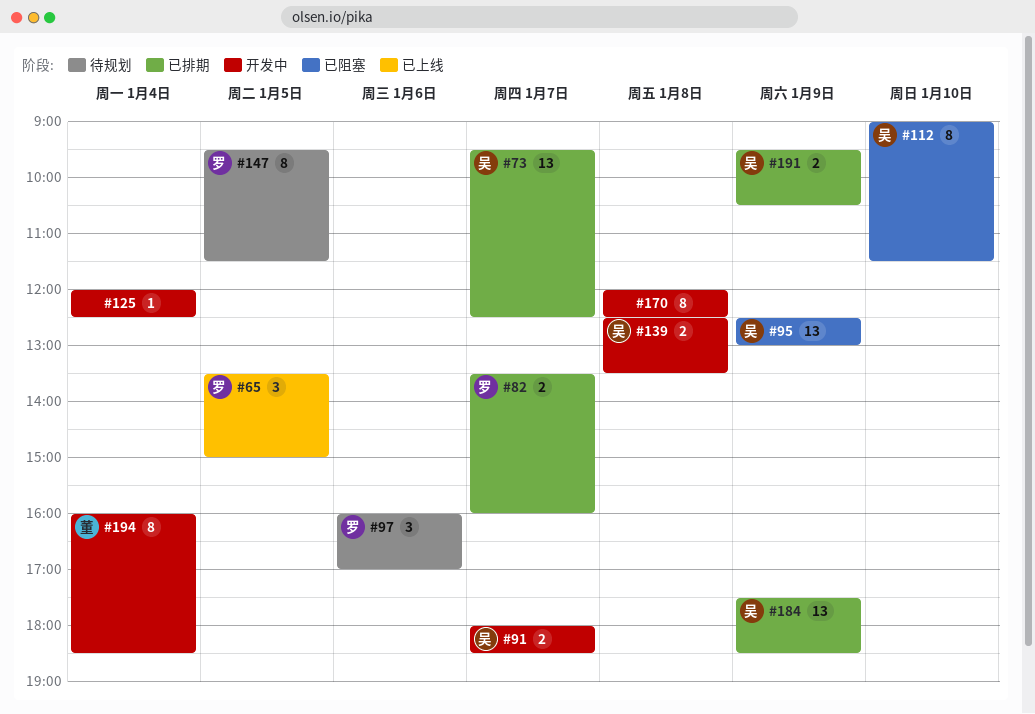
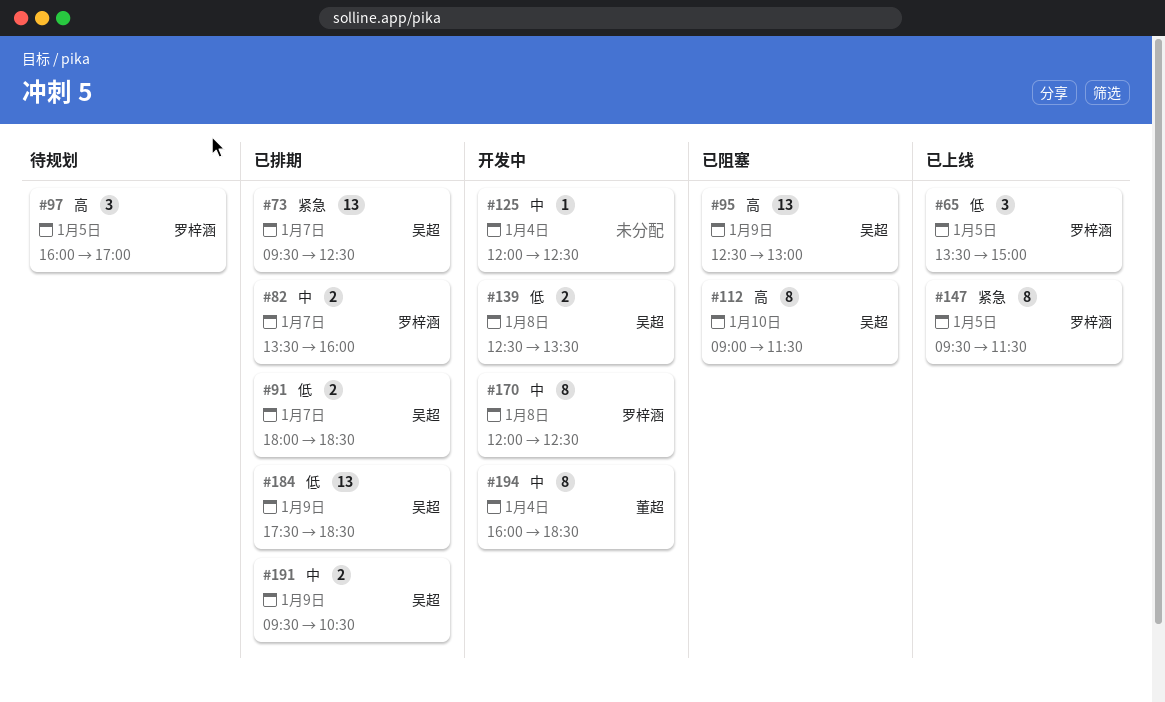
#91, status: 开发中 -> 已排期
#97, day: Jan 6 -> Jan 5
#147, status: 待规划 -> 已上线
#170, owner: none -> 罗梓涵

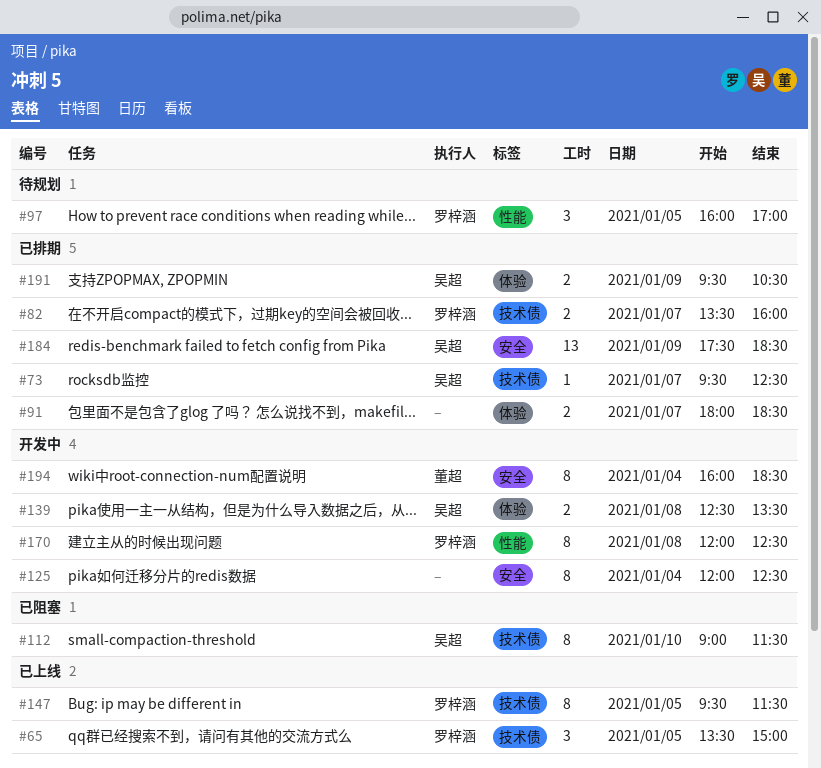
#73, estimate: 13 -> 1
#91, owner: 吴超 -> none
#95: present -> none
#125, estimate: 1 -> 8

